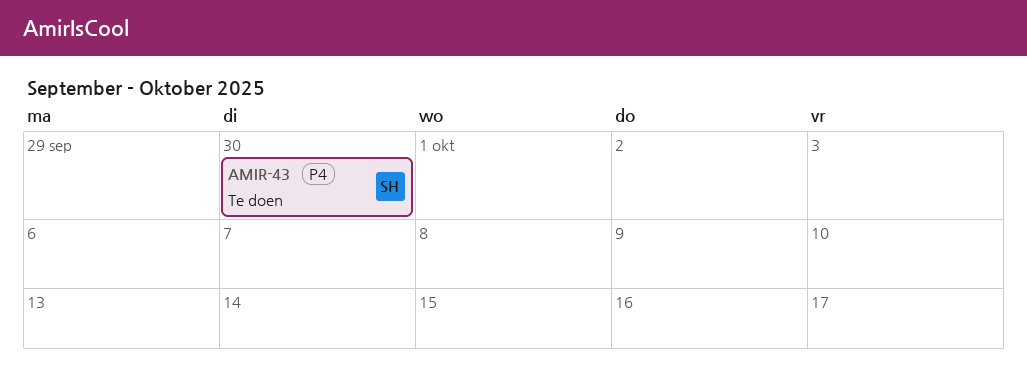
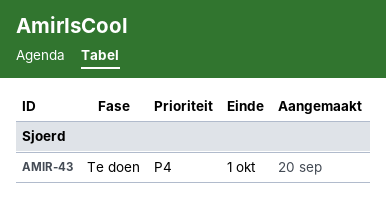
AMIR-43, due: Sep 30 -> Oct 1

